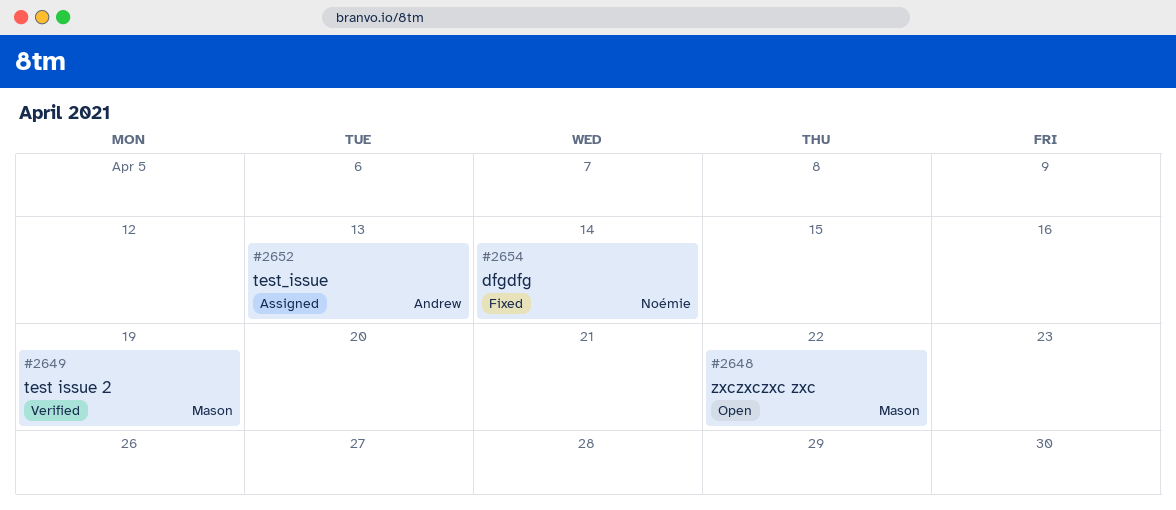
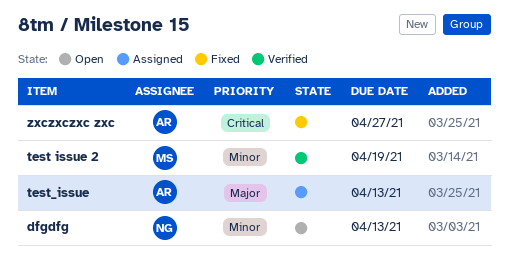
dfgdfg, status: Fixed -> Open
dfgdfg, due: Apr 14 -> Apr 13
zxczxczxc zxc, status: Open -> Fixed
zxczxczxc zxc, owner: Mason -> Andrew
zxczxczxc zxc, due: Apr 22 -> Apr 27

